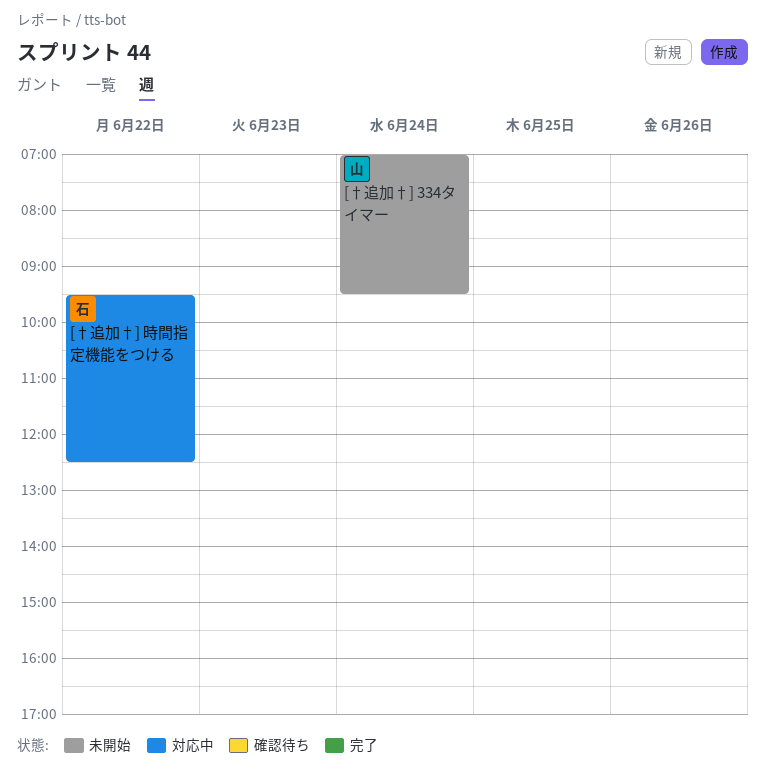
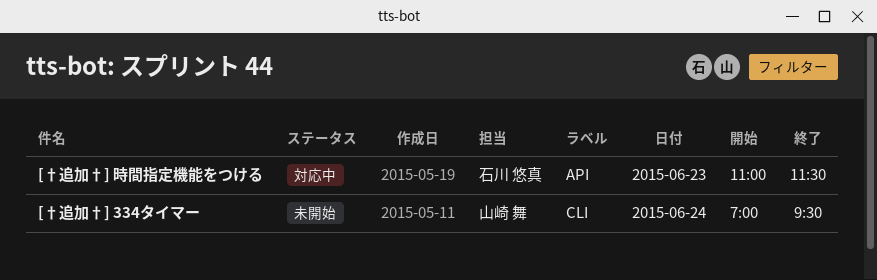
[†追加†] 時間指定機能をつける, day: Jun 22 -> Jun 23
[†追加†] 時間指定機能をつける, begins: 09:30 -> 11:00
[†追加†] 時間指定機能をつける, ends: 12:30 -> 11:30

